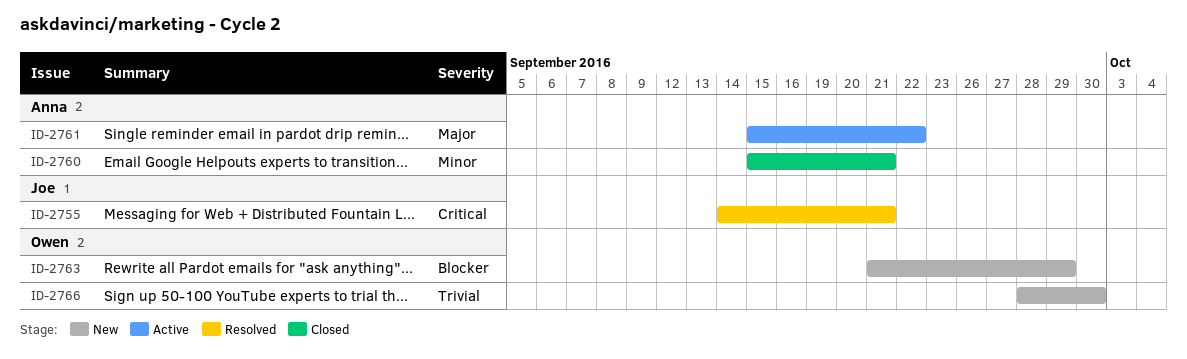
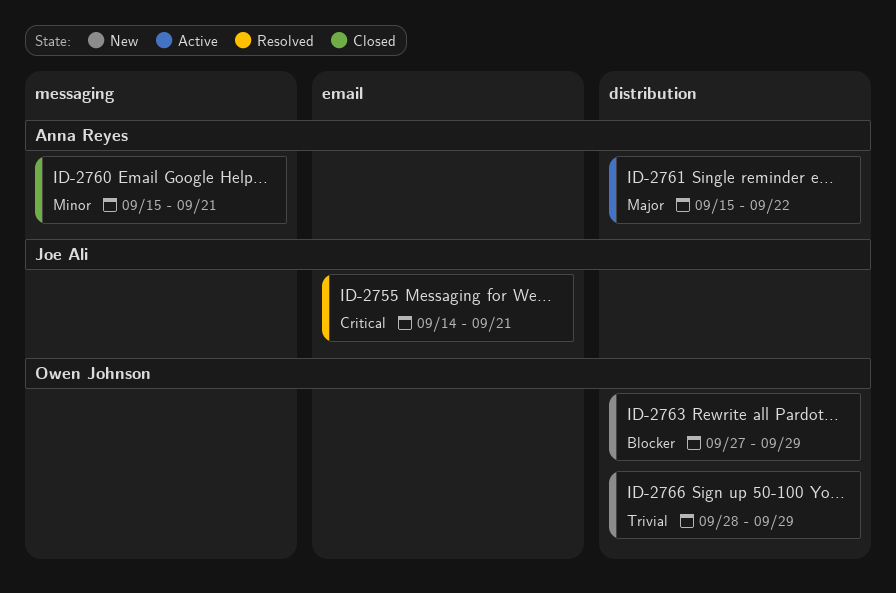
ID-2763, start: Sep 21 -> Sep 27
ID-2766, due: Sep 30 -> Sep 29

